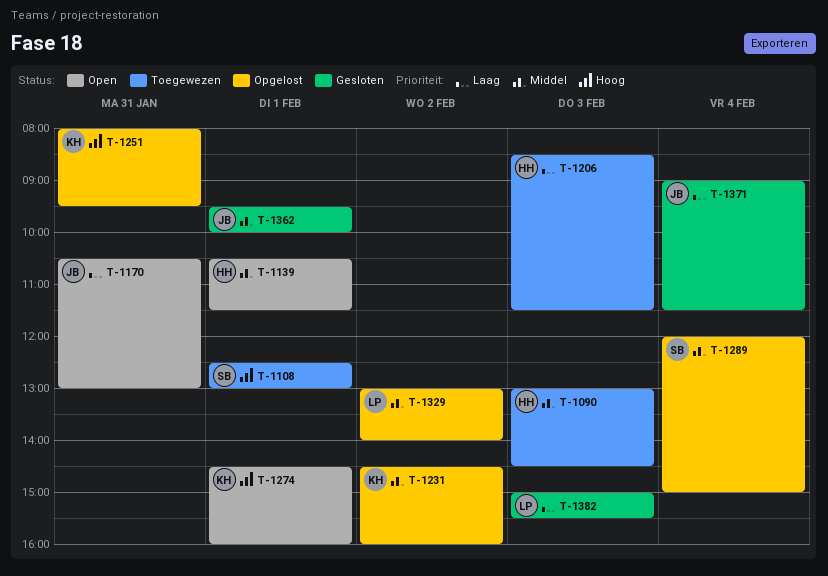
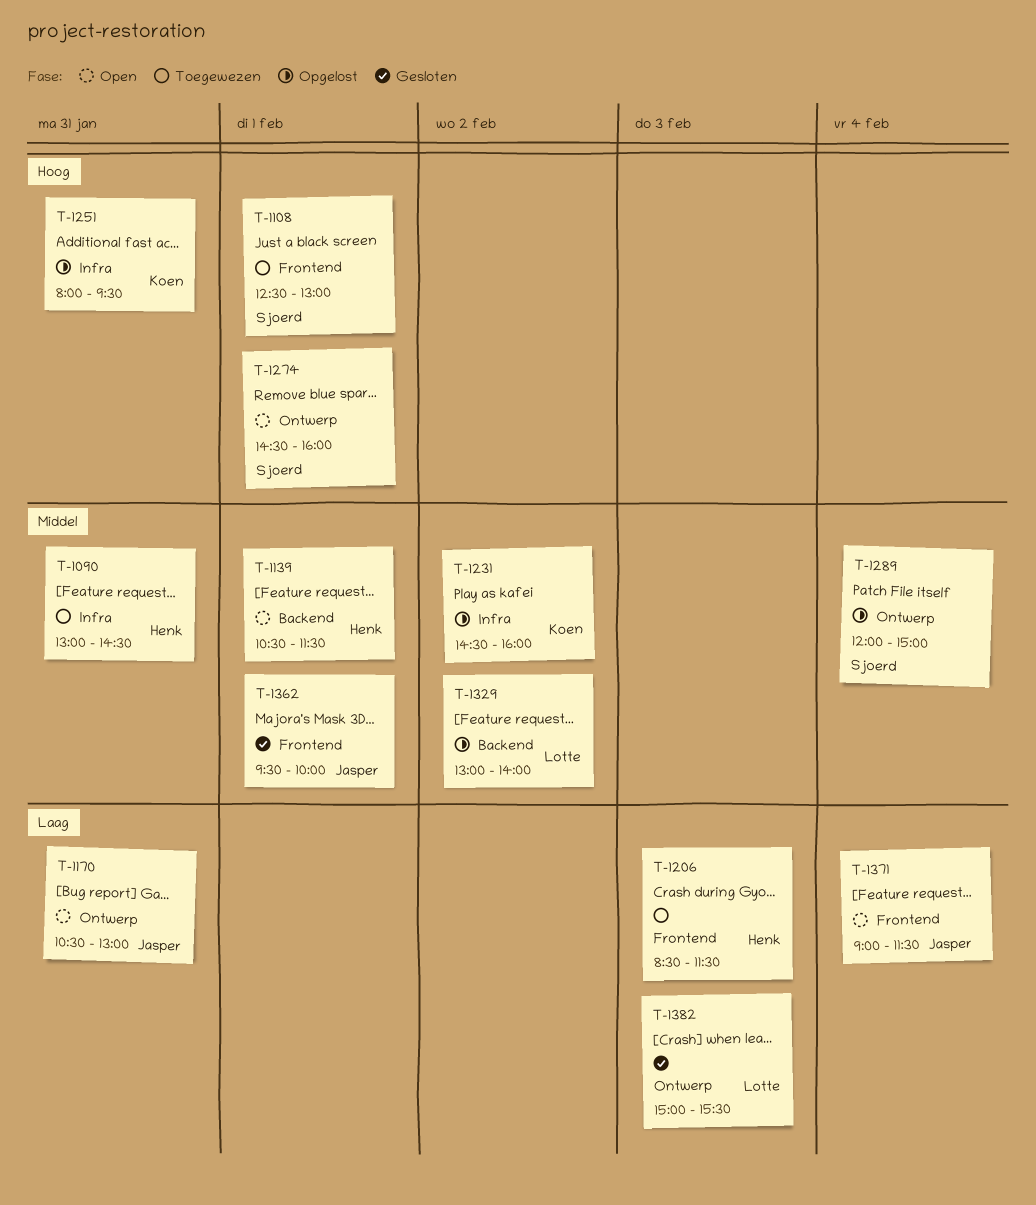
T-1090, day: Feb 3 -> Jan 31
T-1274, owner: Koen -> Sjoerd
T-1371, status: Gesloten -> Open

